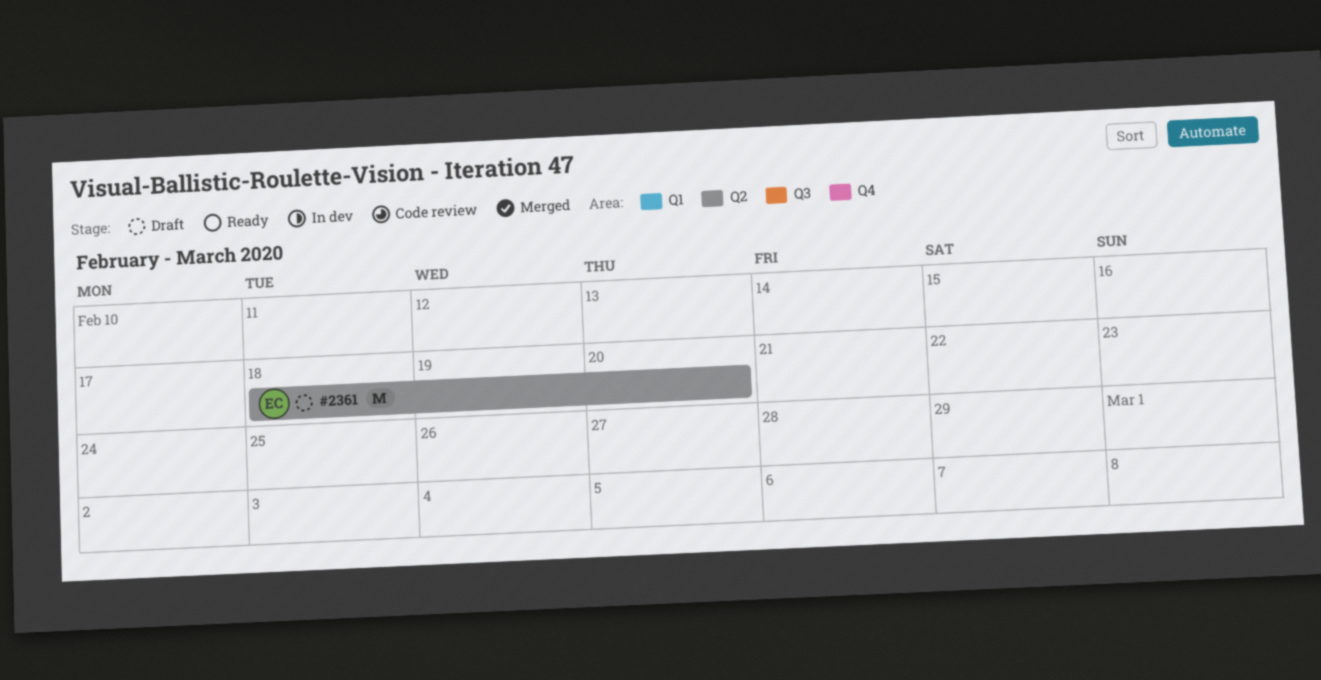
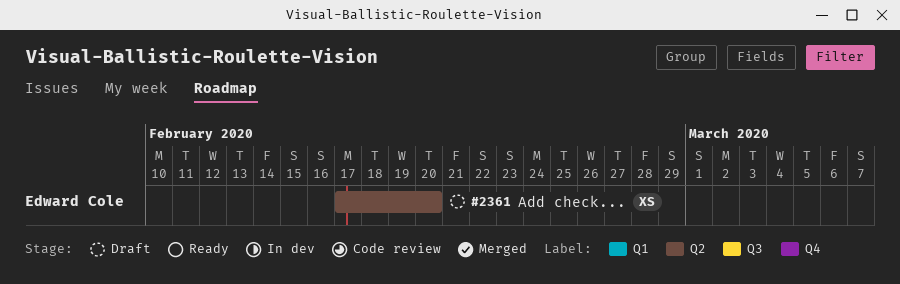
#2361, estimate: M -> XS
#2361, start: Feb 18 -> Feb 17

